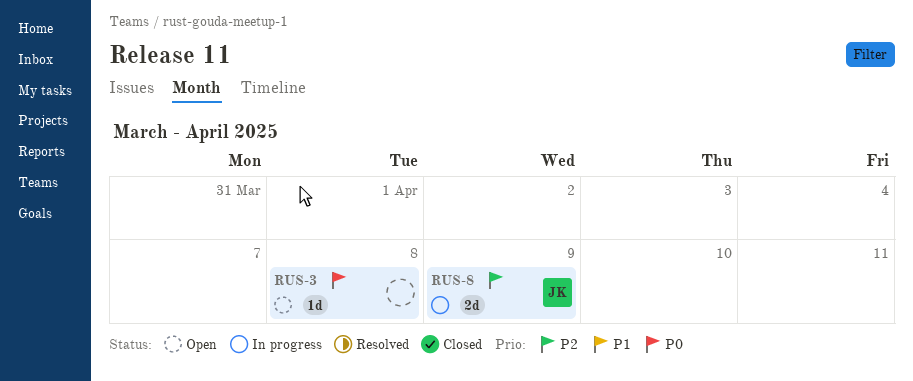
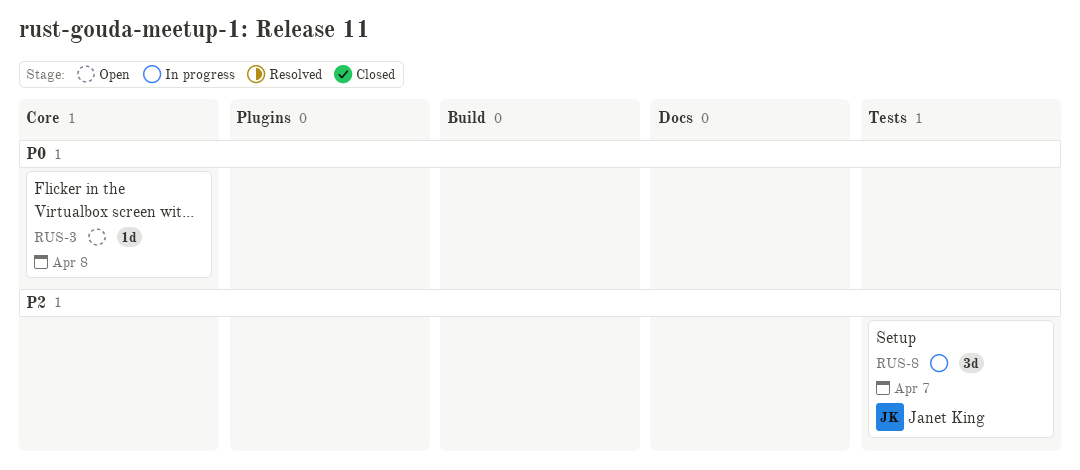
RUS-8, estimate: 2d -> 3d
RUS-8, due: Apr 9 -> Apr 7

